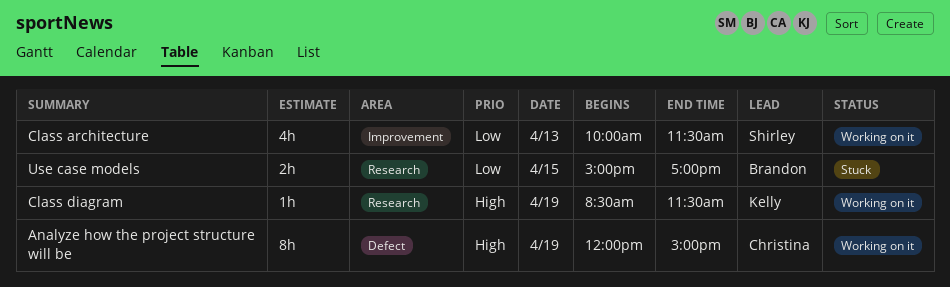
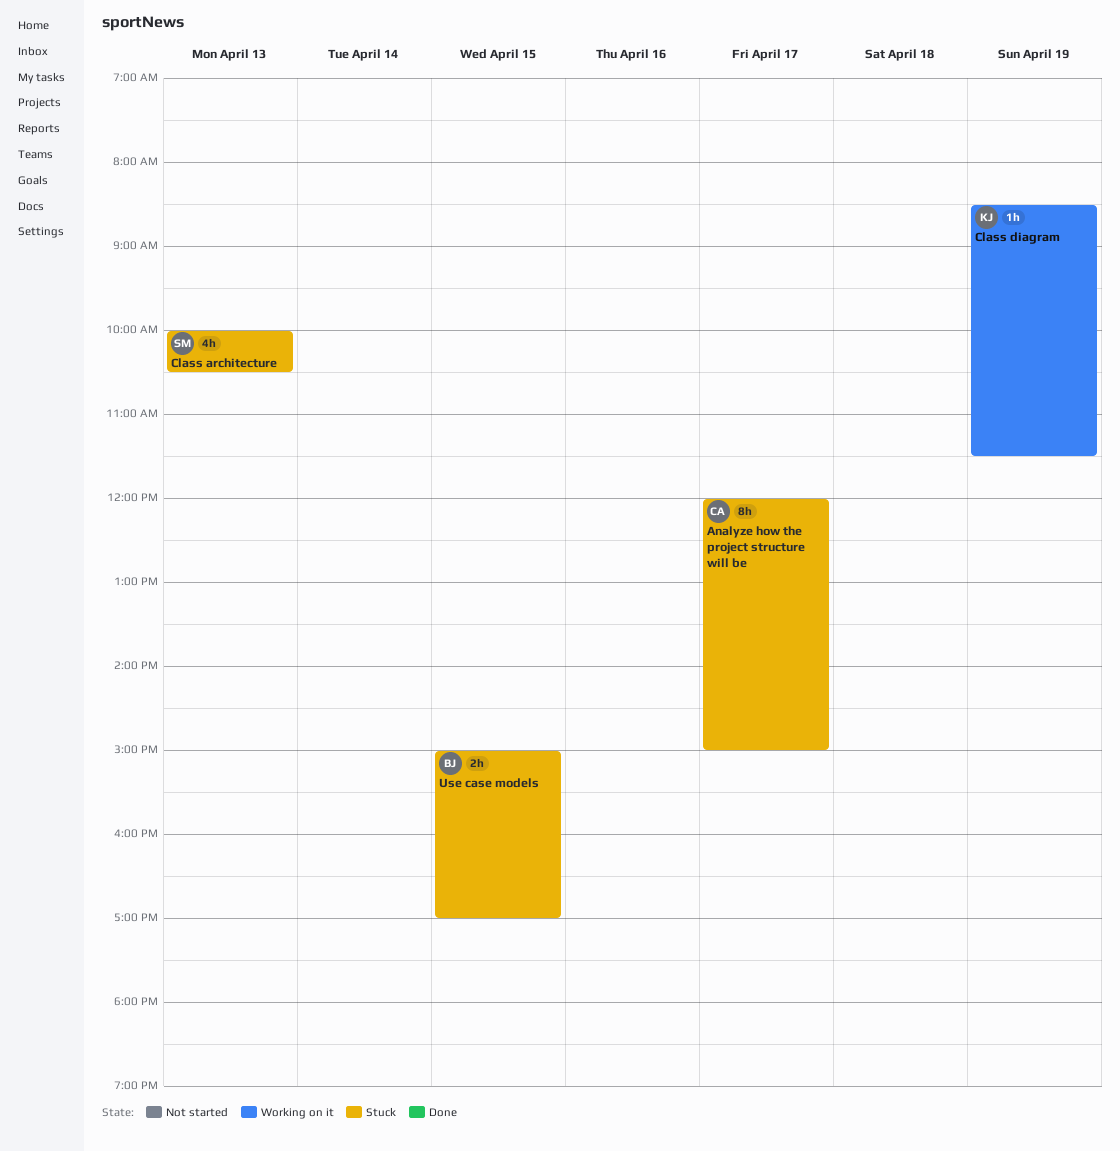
Analyze how the project structure will be, status: Working on it -> Stuck
Analyze how the project structure will be, day: Apr 19 -> Apr 17
Class architecture, status: Working on it -> Stuck
Class architecture, ends: 11:30 -> 10:30

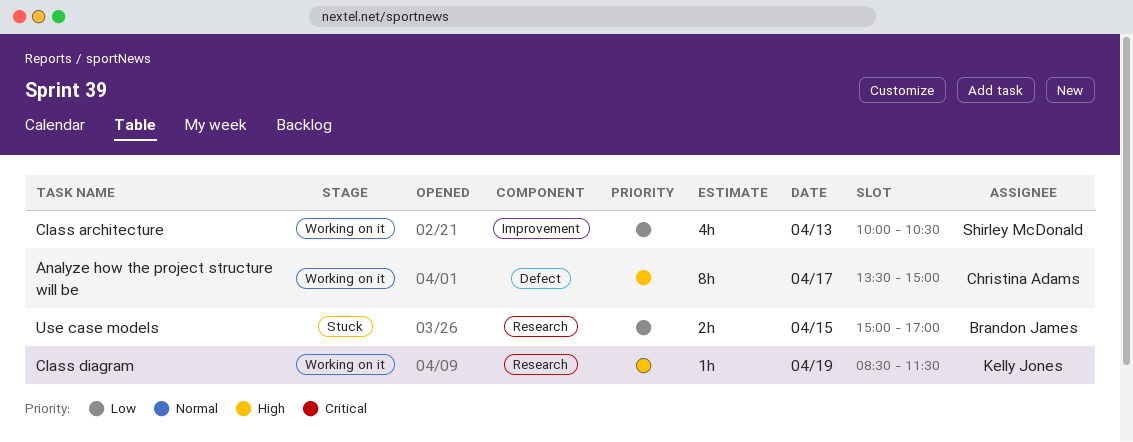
Analyze how the project structure will be, status: Stuck -> Working on it
Analyze how the project structure will be, begins: 12:00 -> 13:30
Class architecture, status: Stuck -> Working on it

